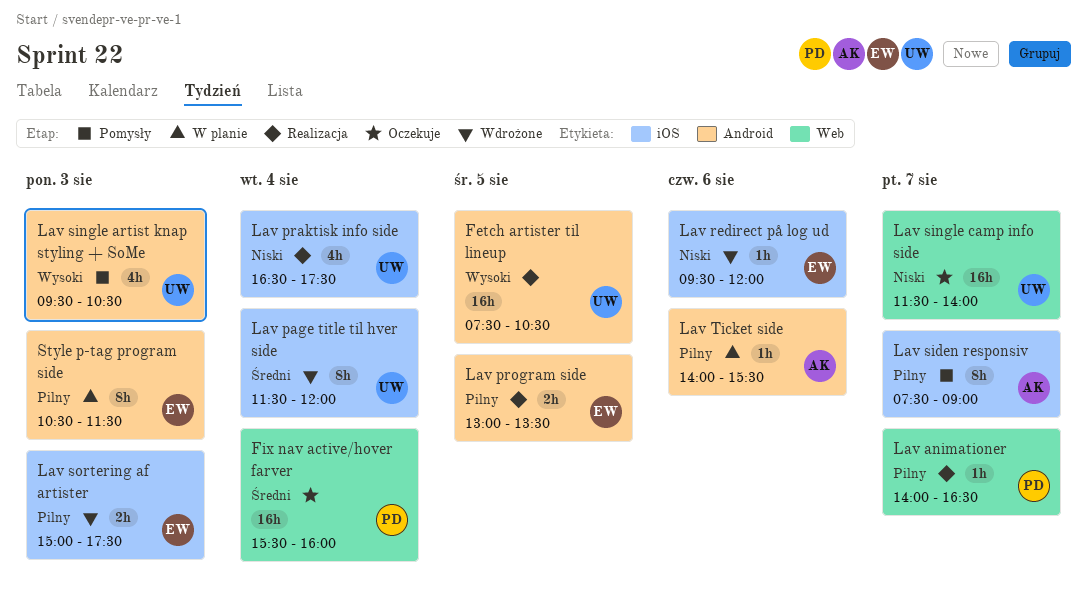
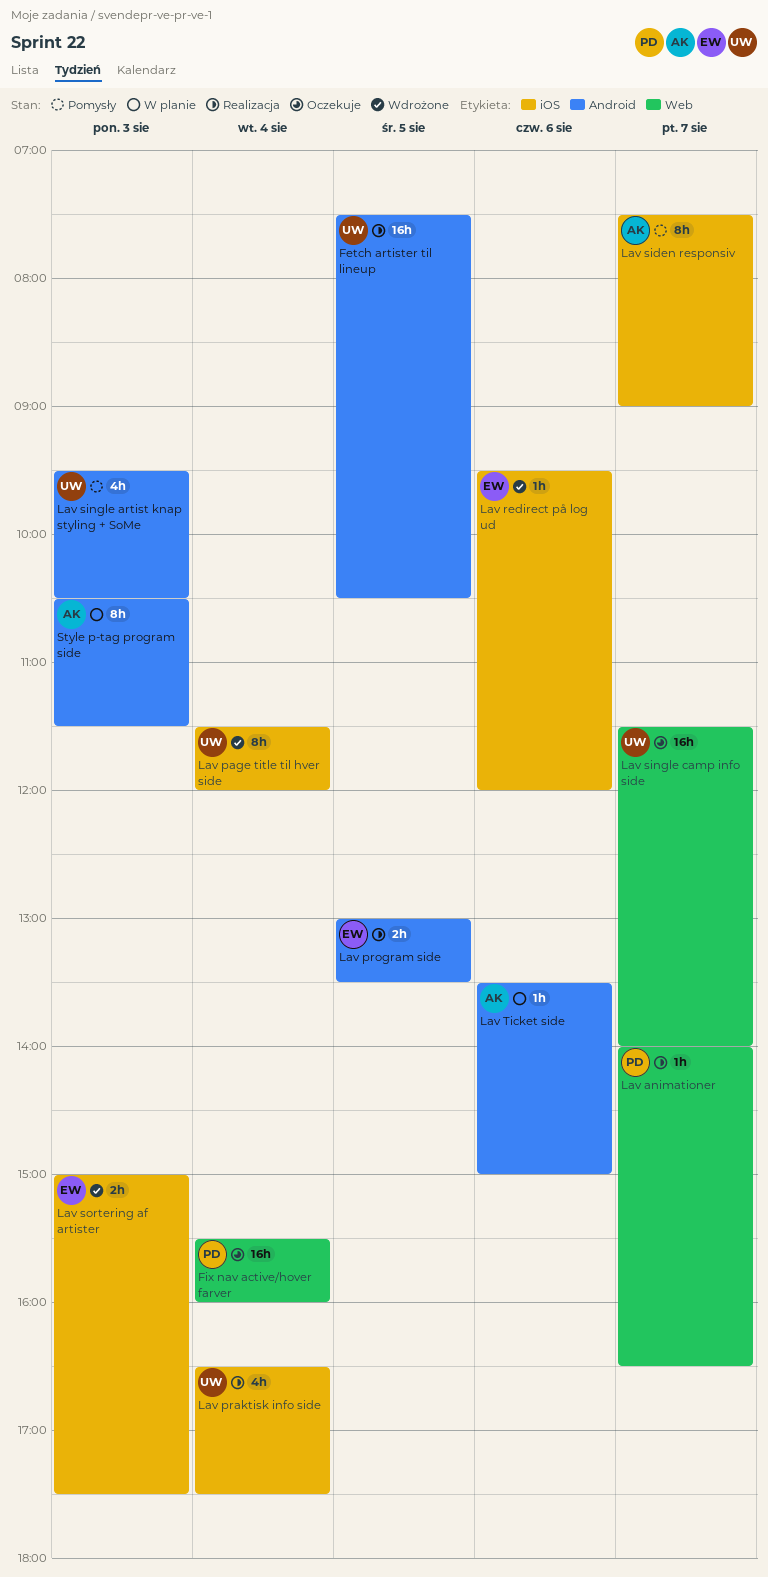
Lav Ticket side, begins: 14:00 -> 13:30
Lav Ticket side, ends: 15:30 -> 15:00
Style p-tag program side, owner: EW -> AK

